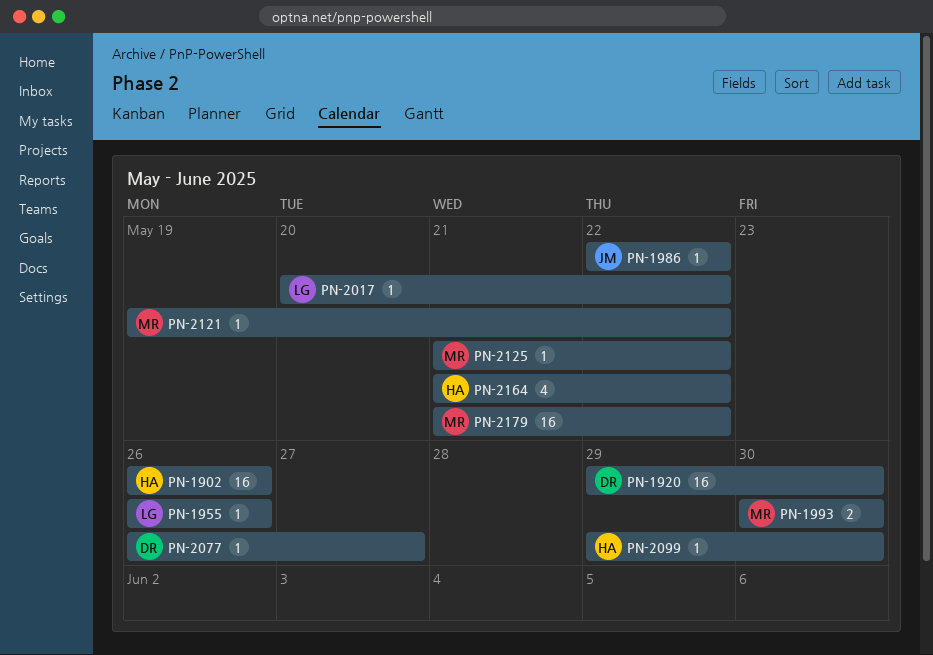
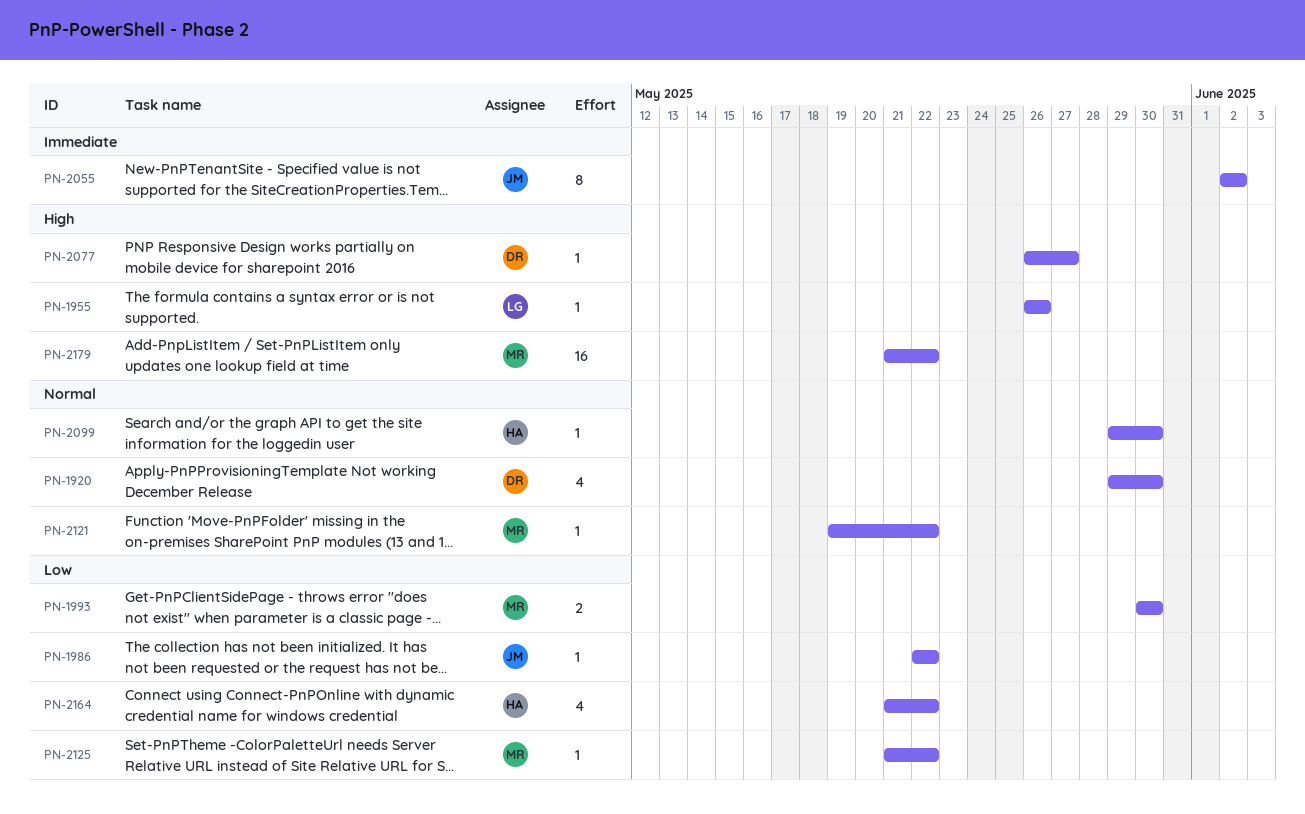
PN-1902: present -> none
PN-1920, estimate: 16 -> 4
PN-2017: present -> none
PN-2055: none -> present

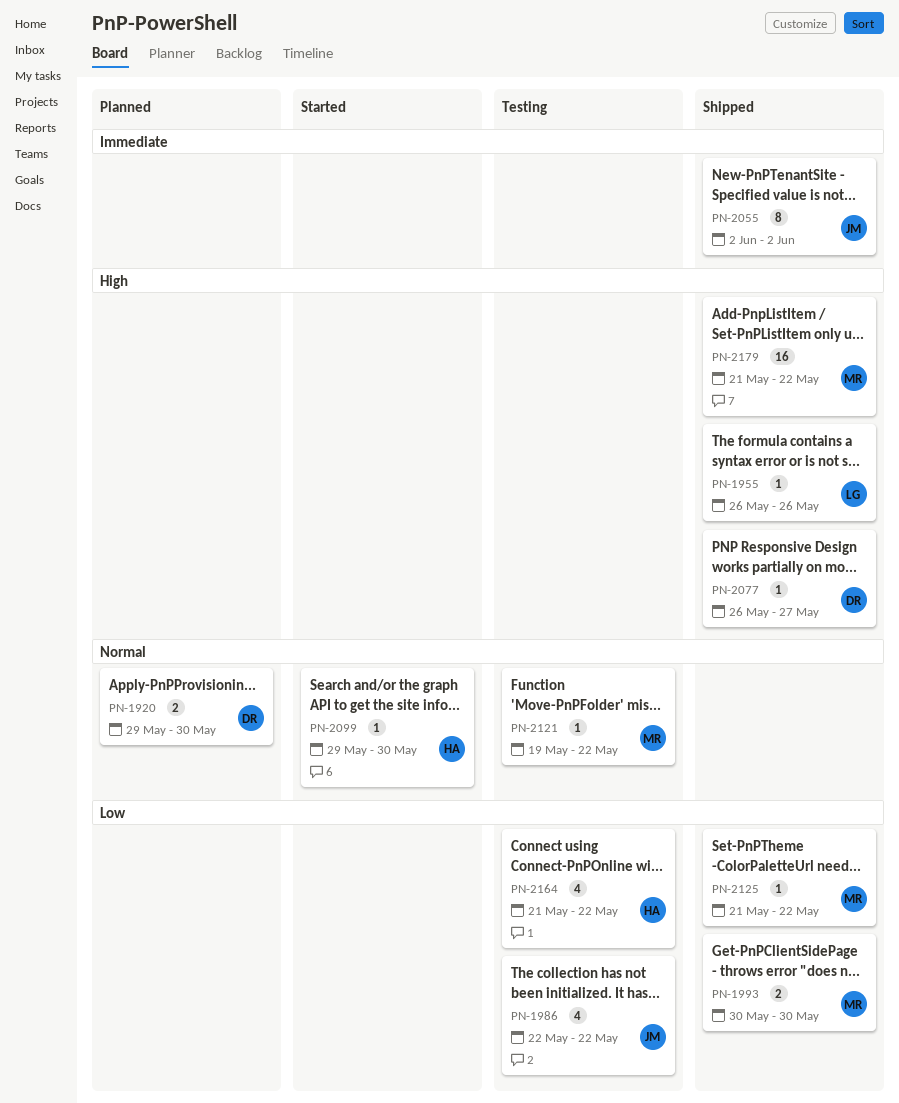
PN-1920, estimate: 4 -> 2
PN-1986, estimate: 1 -> 4

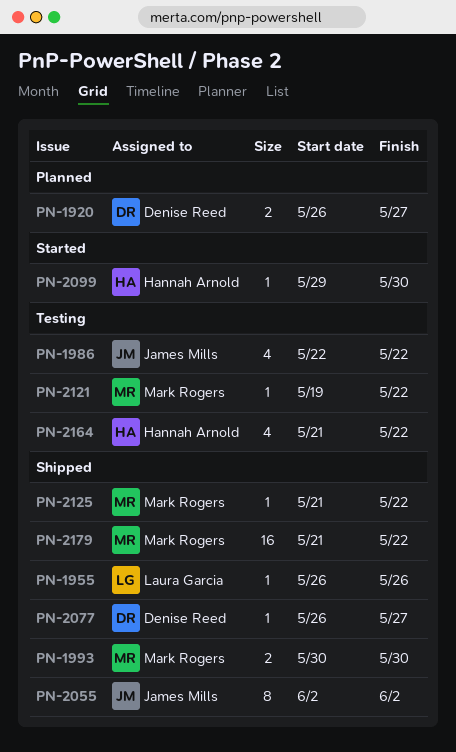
PN-1920, start: May 29 -> May 26
PN-1920, due: May 30 -> May 27

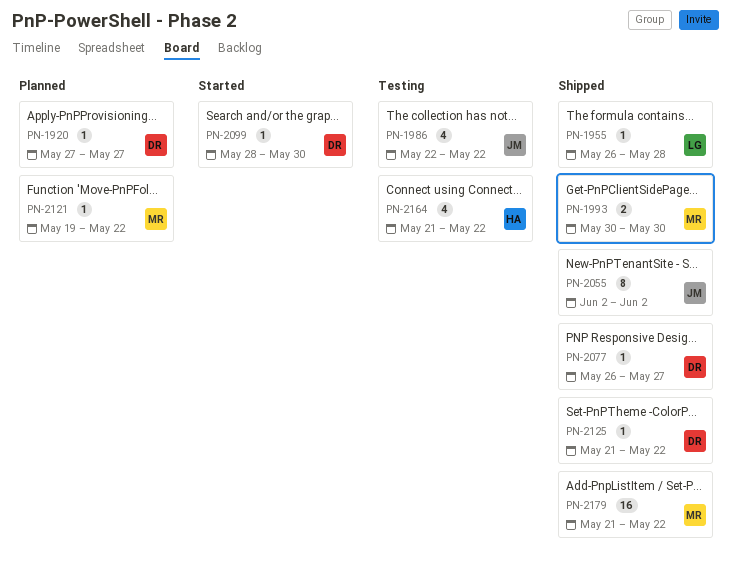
PN-1920, estimate: 2 -> 1
PN-1920, start: May 26 -> May 27
PN-1955, due: May 26 -> May 28
PN-2099, owner: Hannah Arnold -> Denise Reed
PN-2099, start: May 29 -> May 28
PN-2121, status: Testing -> Planned
PN-2125, owner: Mark Rogers -> Denise Reed

